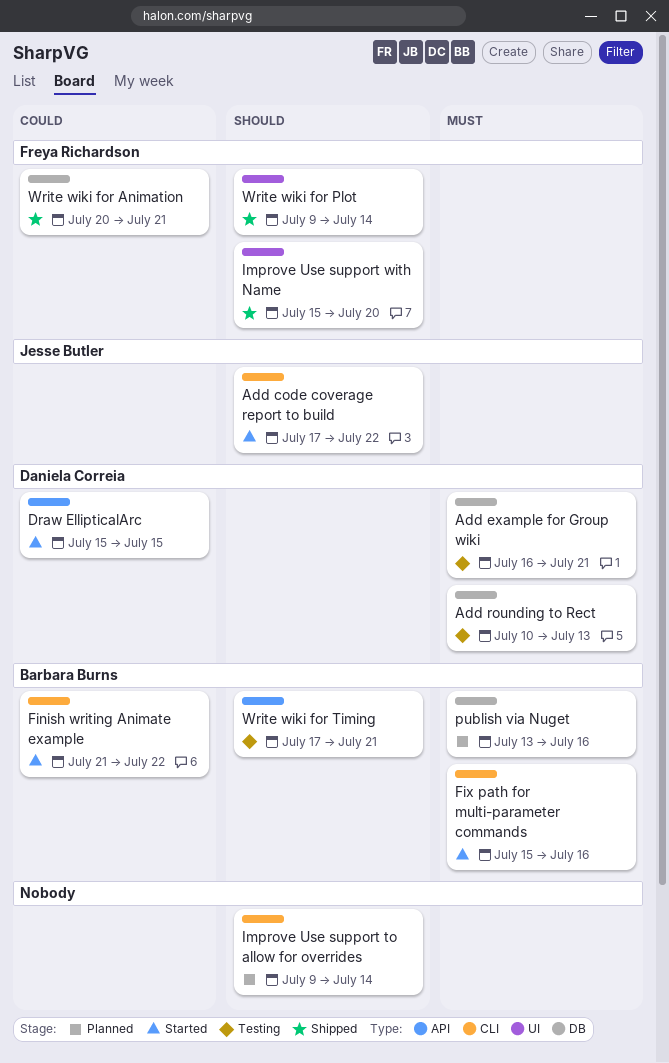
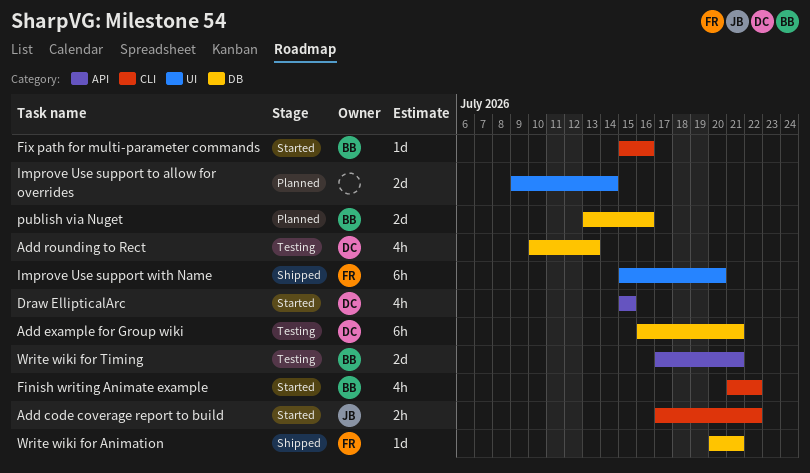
Improve Use support to allow for overrides, label: CLI -> UI
Write wiki for Plot: present -> none

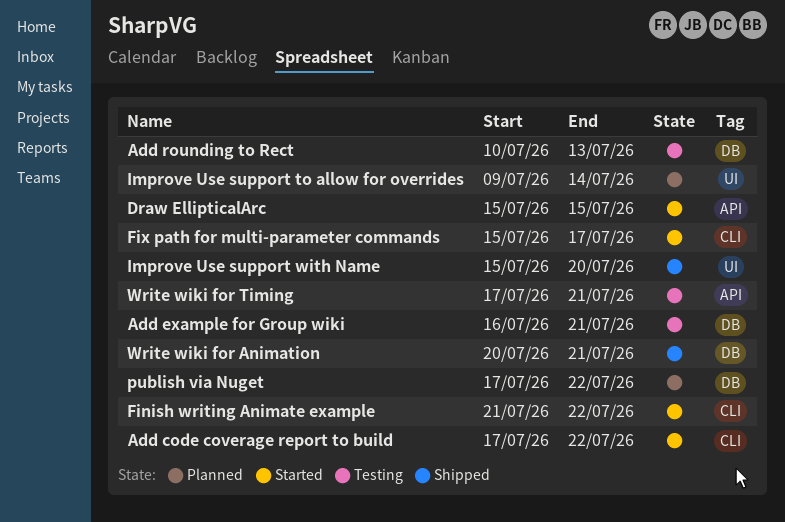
Fix path for multi-parameter commands, due: Jul 16 -> Jul 17
publish via Nuget, start: Jul 13 -> Jul 17
publish via Nuget, due: Jul 16 -> Jul 22

